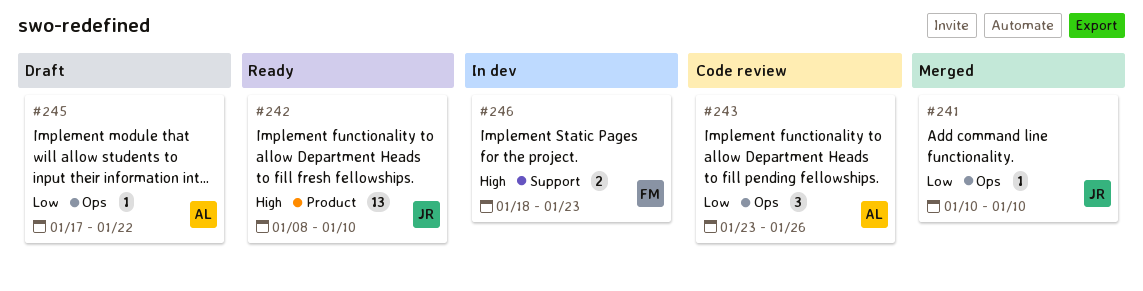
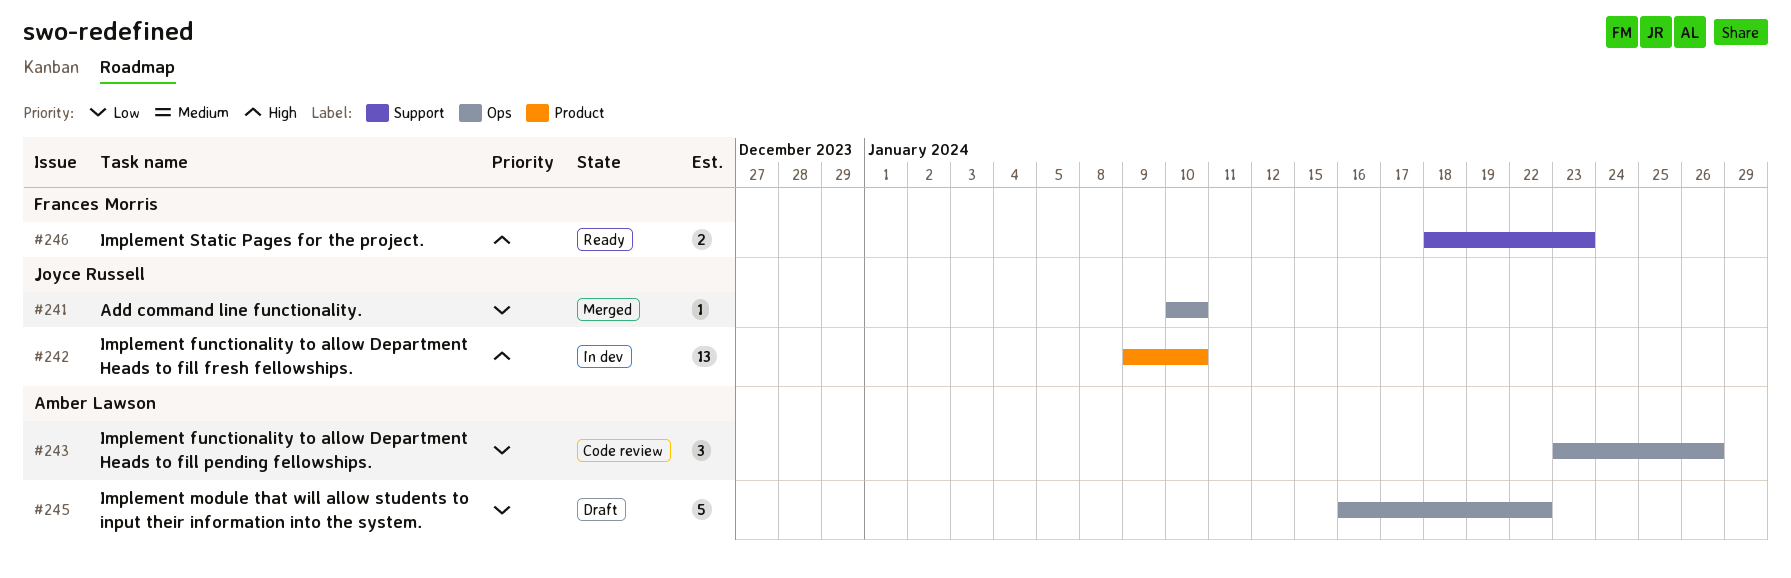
#242, status: Ready -> In dev
#242, start: Jan 8 -> Jan 9
#245, estimate: 1 -> 5
#245, start: Jan 17 -> Jan 16
#246, status: In dev -> Ready

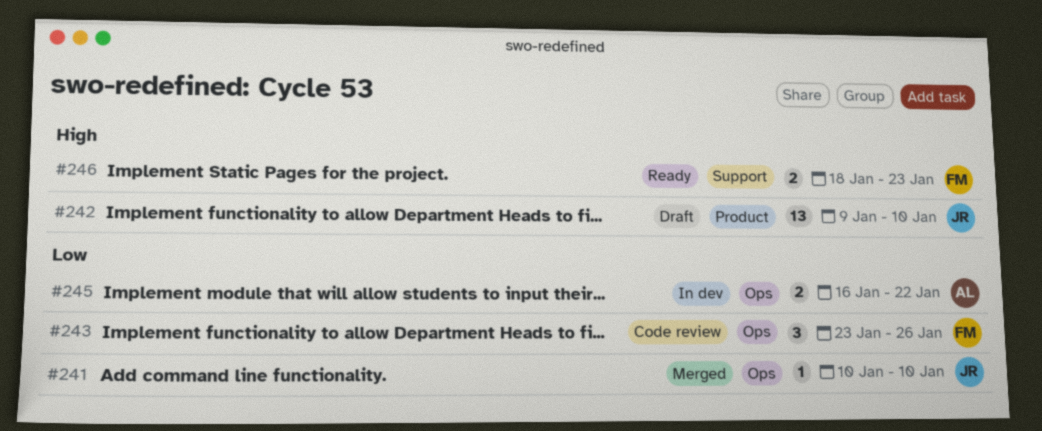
#242, status: In dev -> Draft
#243, owner: Amber Lawson -> Frances Morris
#245, status: Draft -> In dev
#245, estimate: 5 -> 2

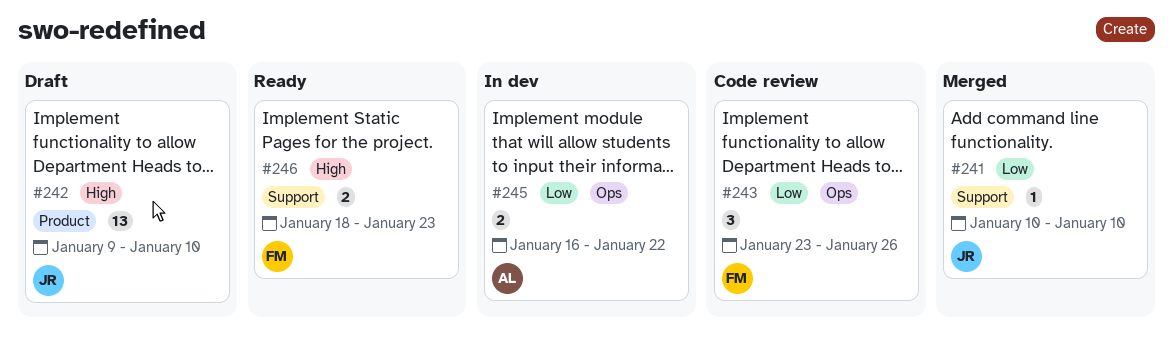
#241, label: Ops -> Support

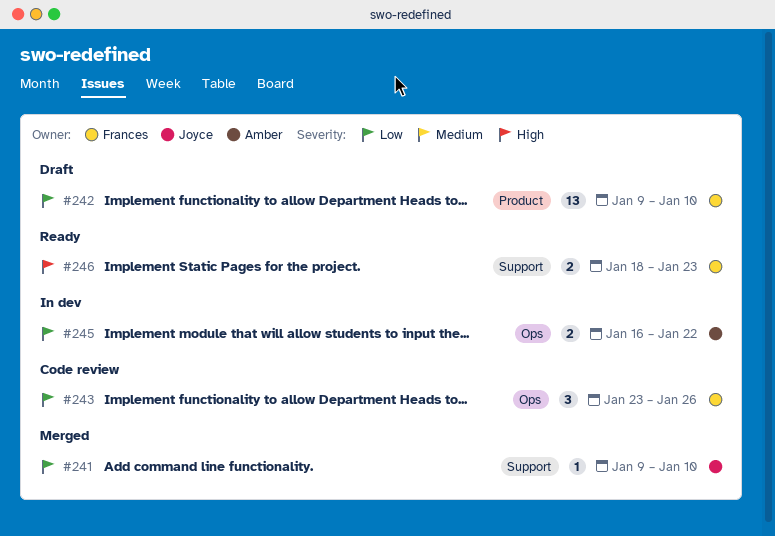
#241, start: Jan 10 -> Jan 9
#242, owner: Joyce -> Frances
#242, priority: High -> Low

